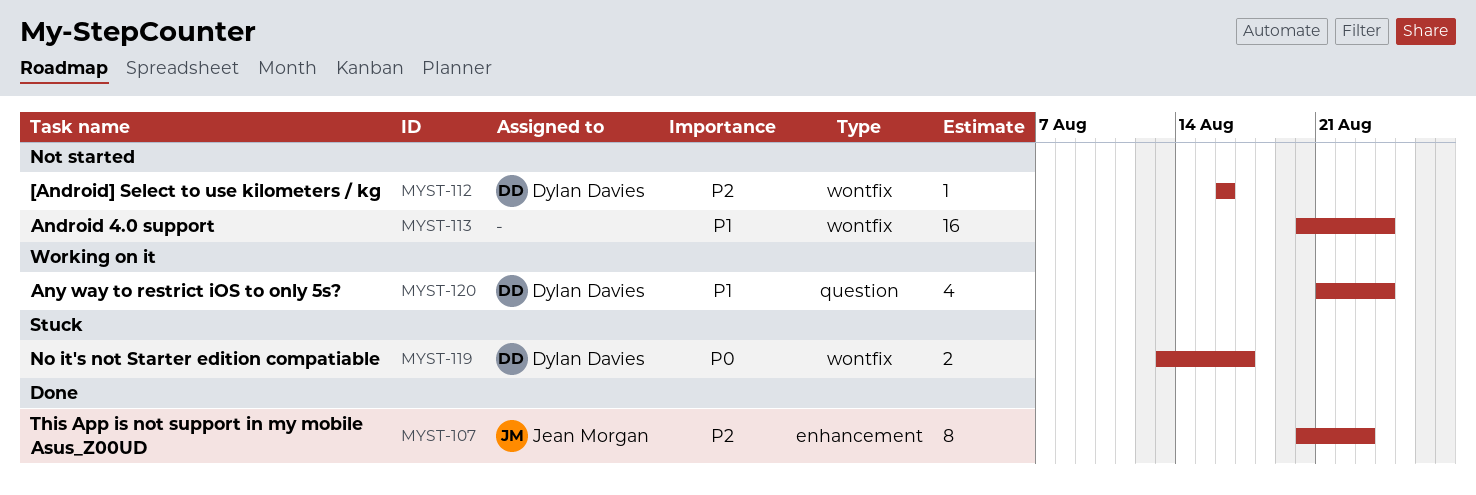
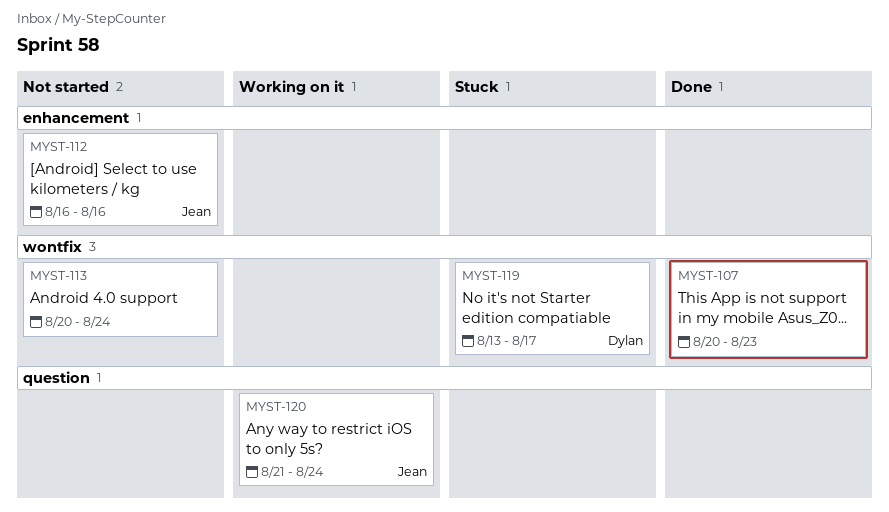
MYST-107, owner: Jean Morgan -> none
MYST-107, label: enhancement -> wontfix
MYST-112, owner: Dylan Davies -> Jean Morgan
MYST-112, label: wontfix -> enhancement
MYST-120, owner: Dylan Davies -> Jean Morgan

